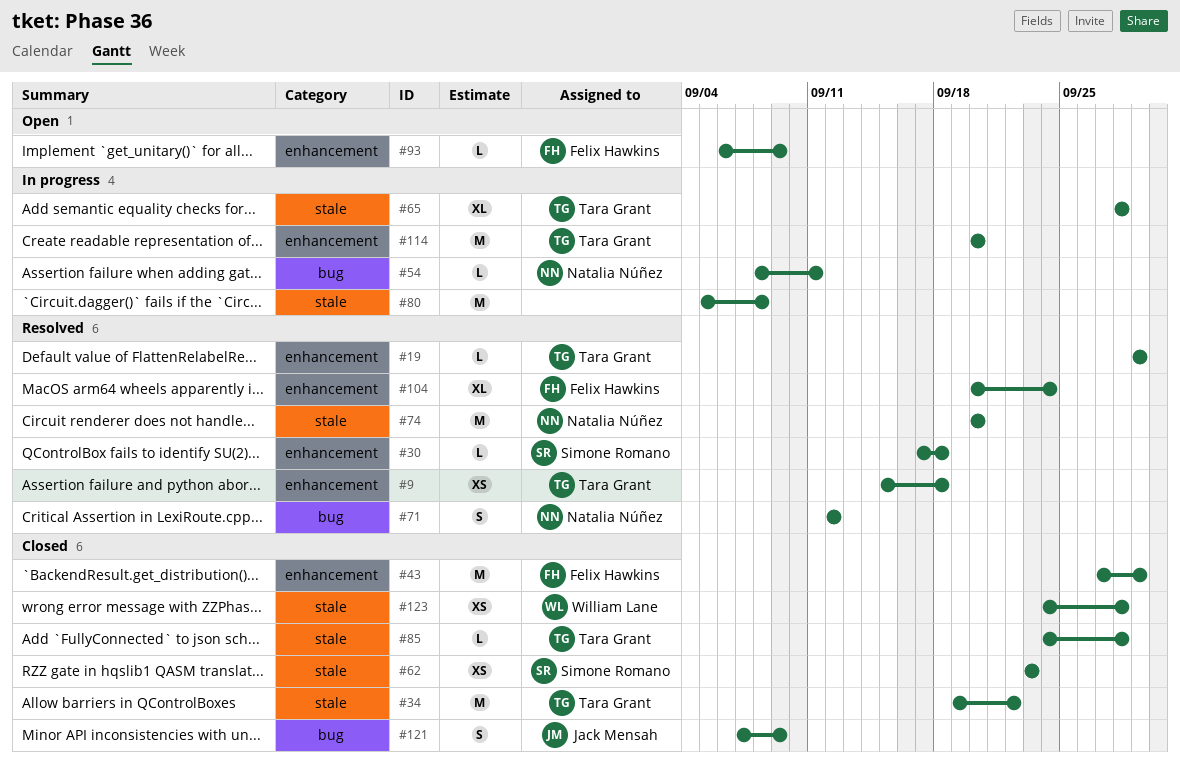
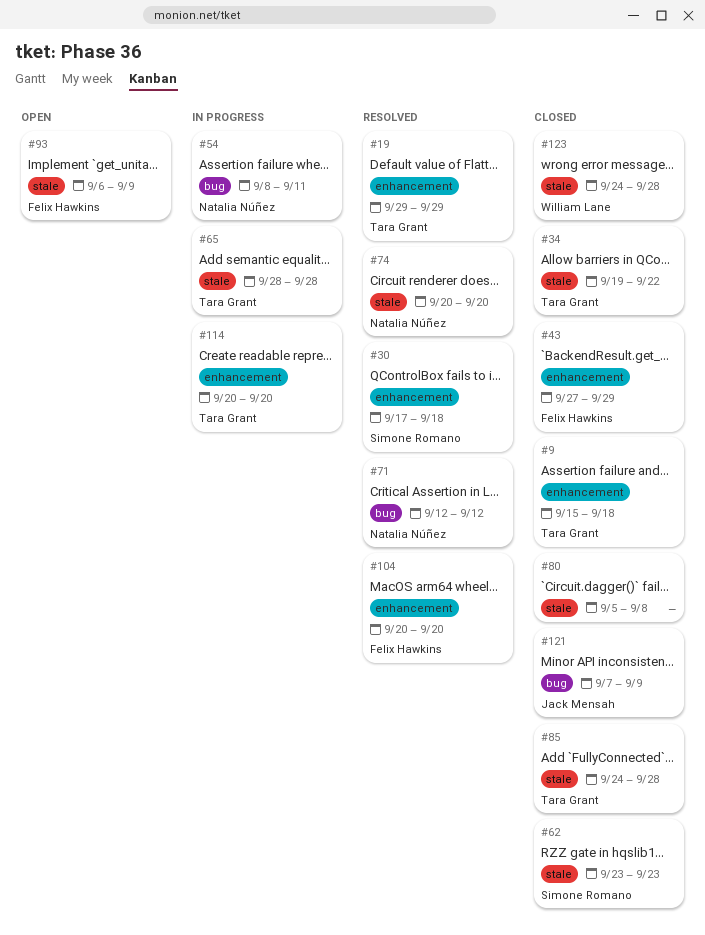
#9, status: Resolved -> Closed
#80, status: In progress -> Closed
#93, label: enhancement -> stale
#104, due: Sep 24 -> Sep 20

